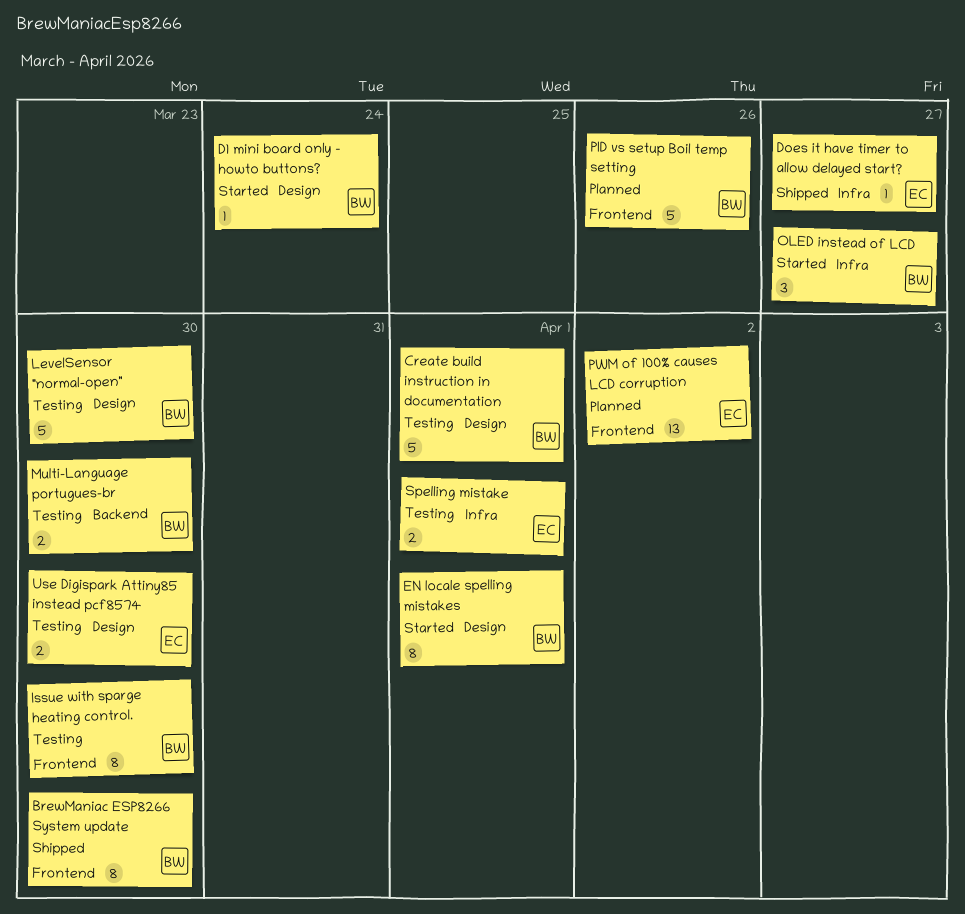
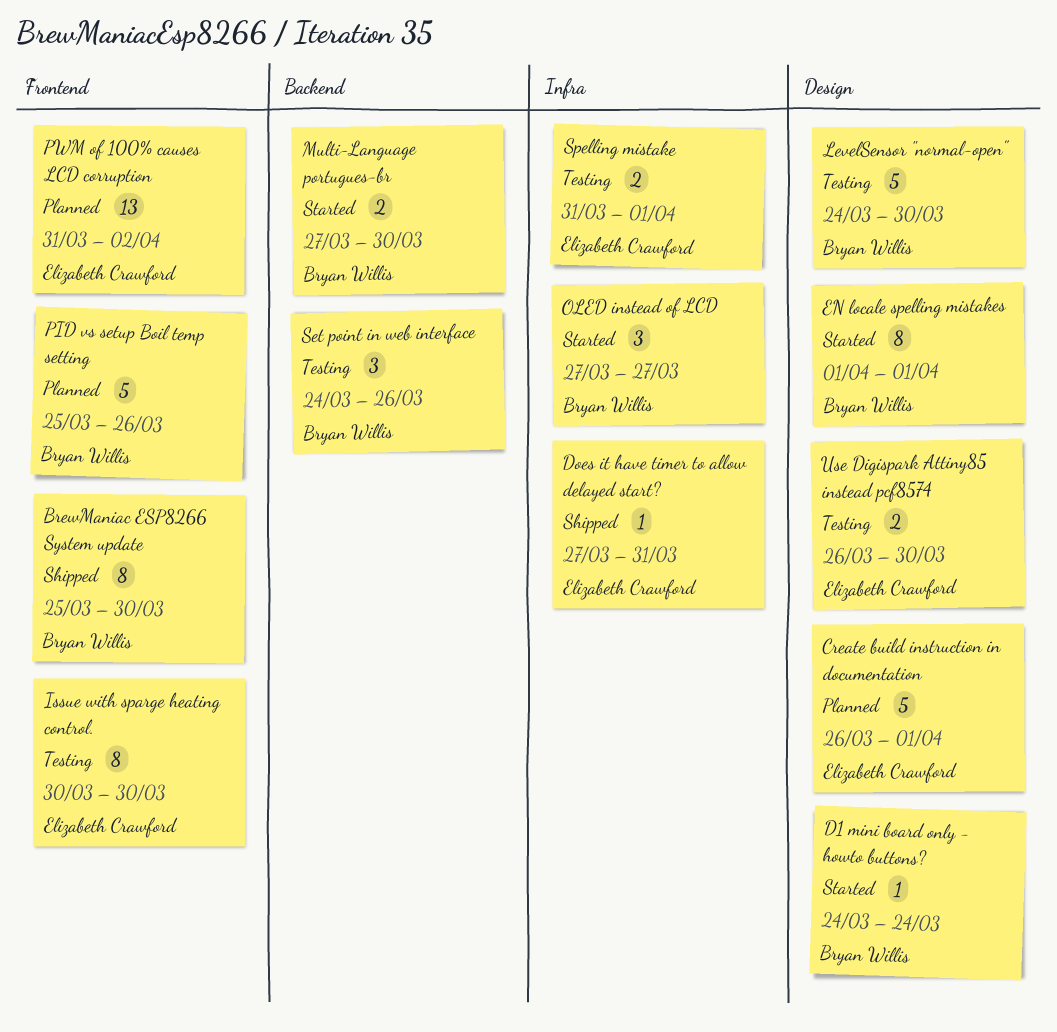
Create build instruction in documentation, status: Testing -> Planned
Create build instruction in documentation, owner: Bryan Willis -> Elizabeth Crawford
Does it have timer to allow delayed start?, due: Mar 27 -> Mar 31
Issue with sparge heating control., owner: Bryan Willis -> Elizabeth Crawford
Multi-Language portugues-br, status: Testing -> Started
Set point in web interface: none -> present

